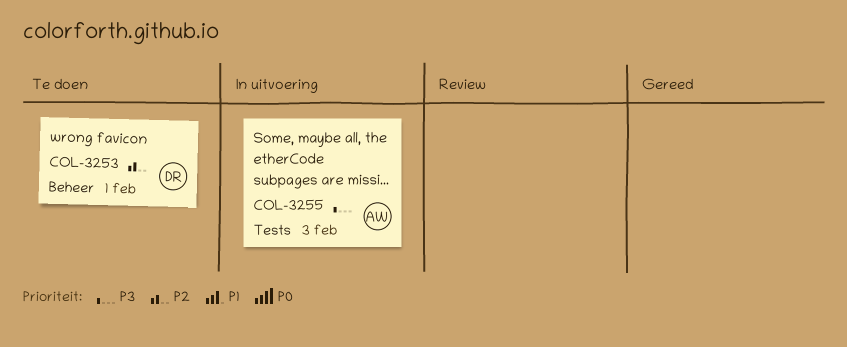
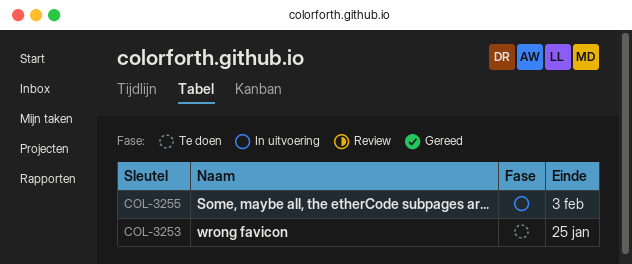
COL-3253, due: Feb 1 -> Jan 25

